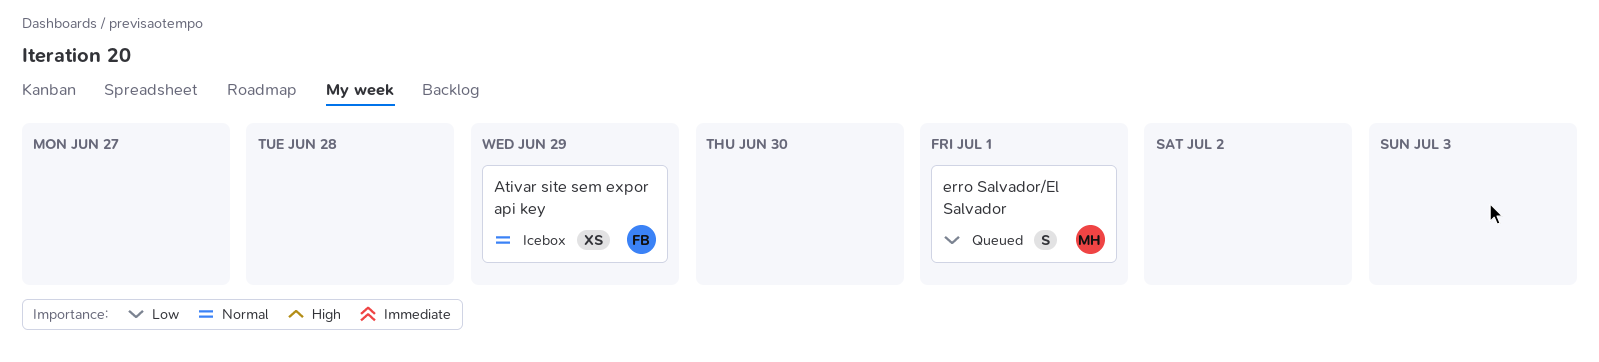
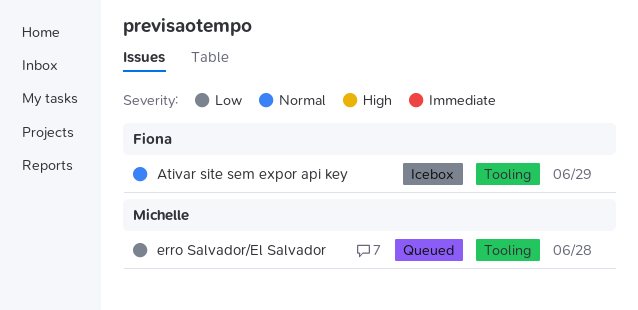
erro Salvador/El Salvador, due: Jul 1 -> Jun 28

